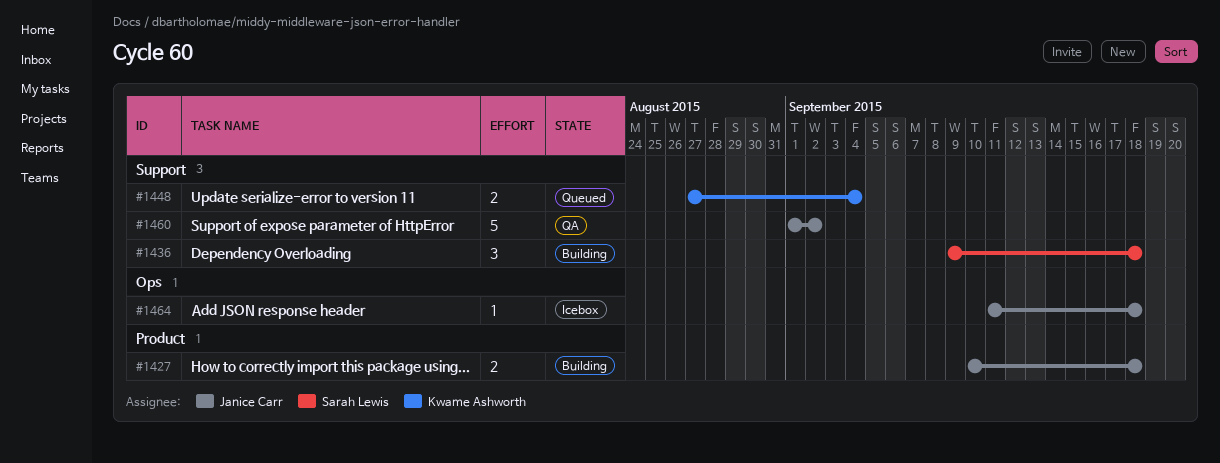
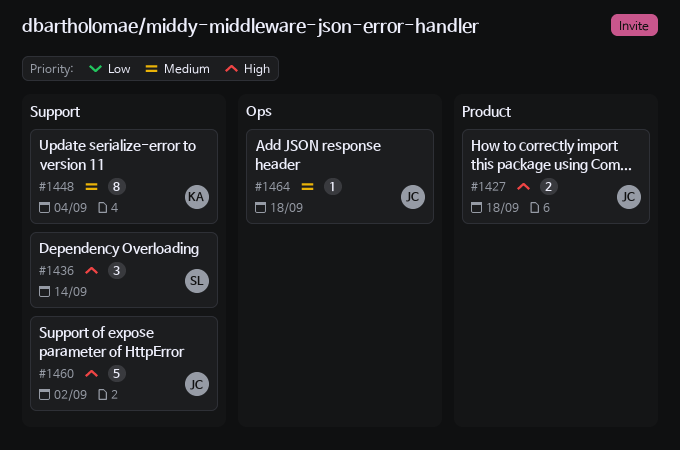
#1436, due: Sep 18 -> Sep 14
#1448, estimate: 2 -> 8

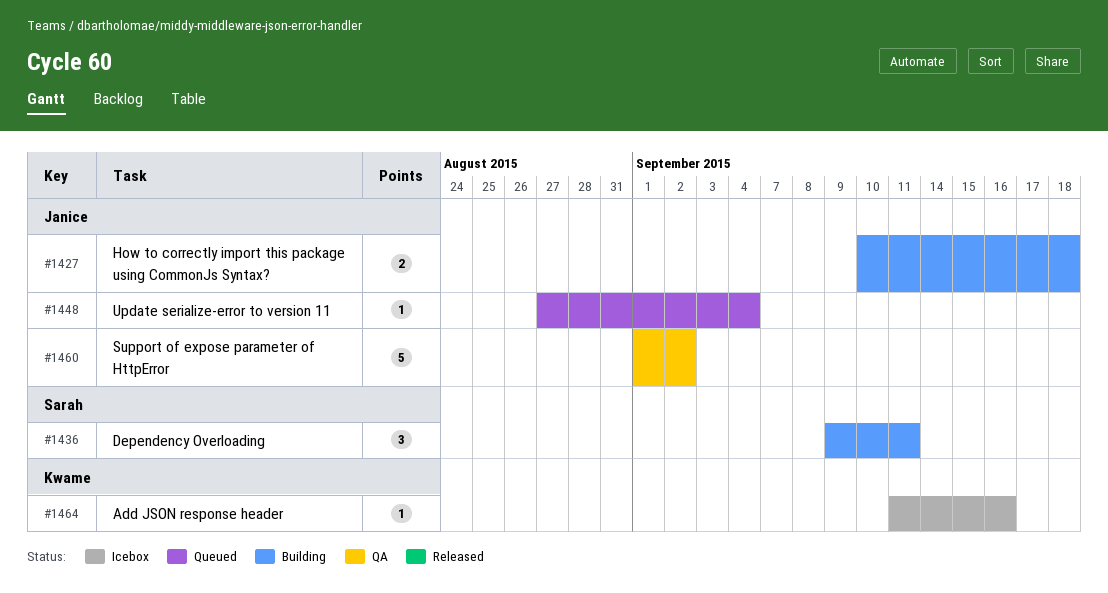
#1436, due: Sep 14 -> Sep 11
#1448, owner: Kwame -> Janice
#1448, estimate: 8 -> 1
#1464, owner: Janice -> Kwame
#1464, due: Sep 18 -> Sep 16

